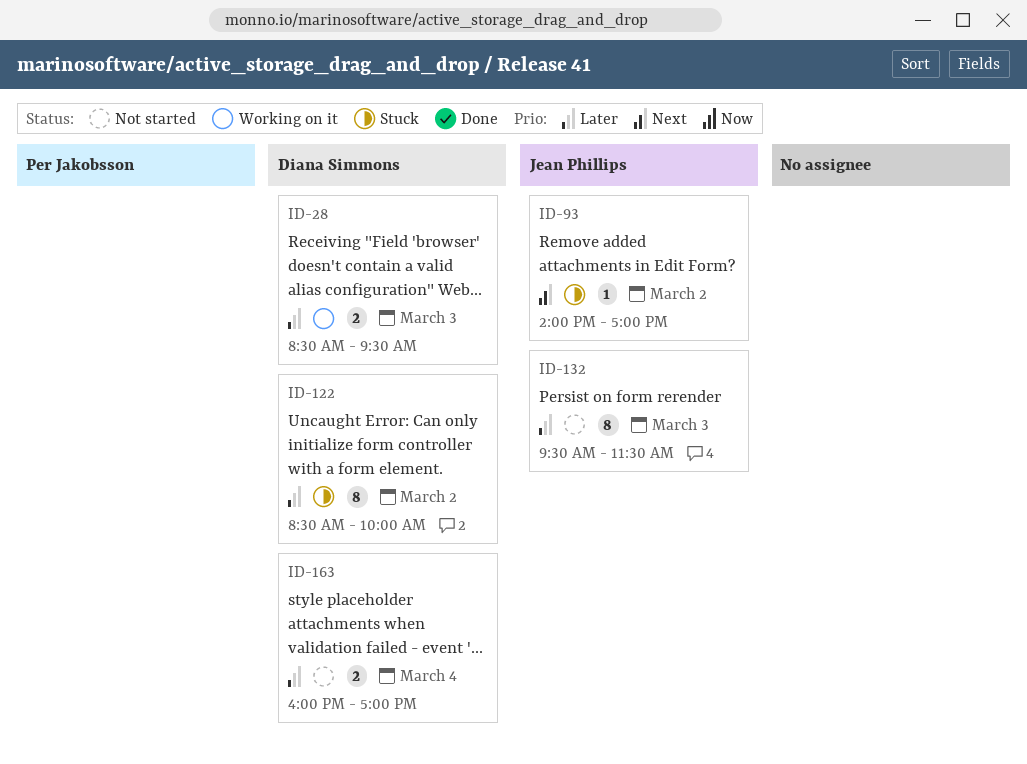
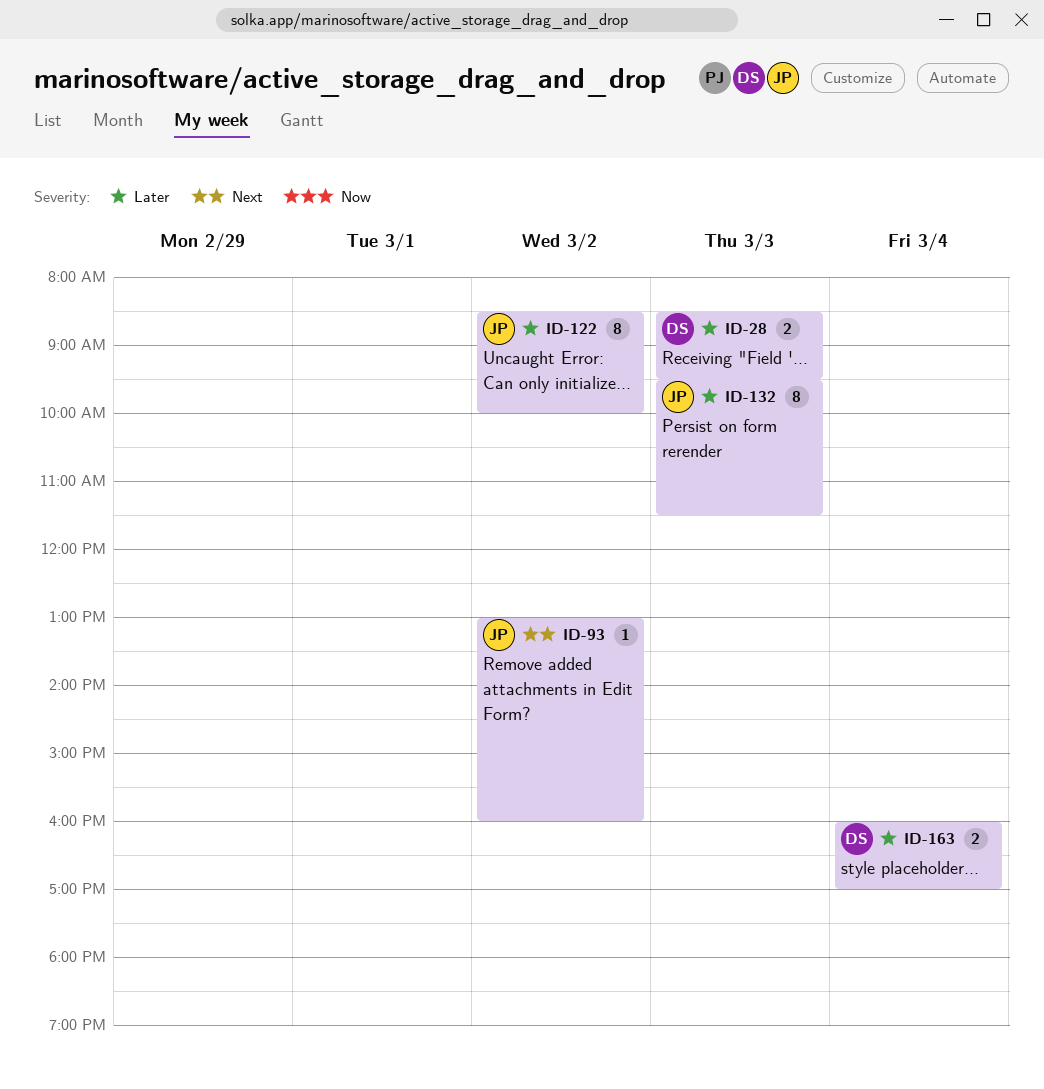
ID-93, begins: 14:00 -> 13:00
ID-93, ends: 17:00 -> 16:00
ID-122, owner: Diana Simmons -> Jean Phillips

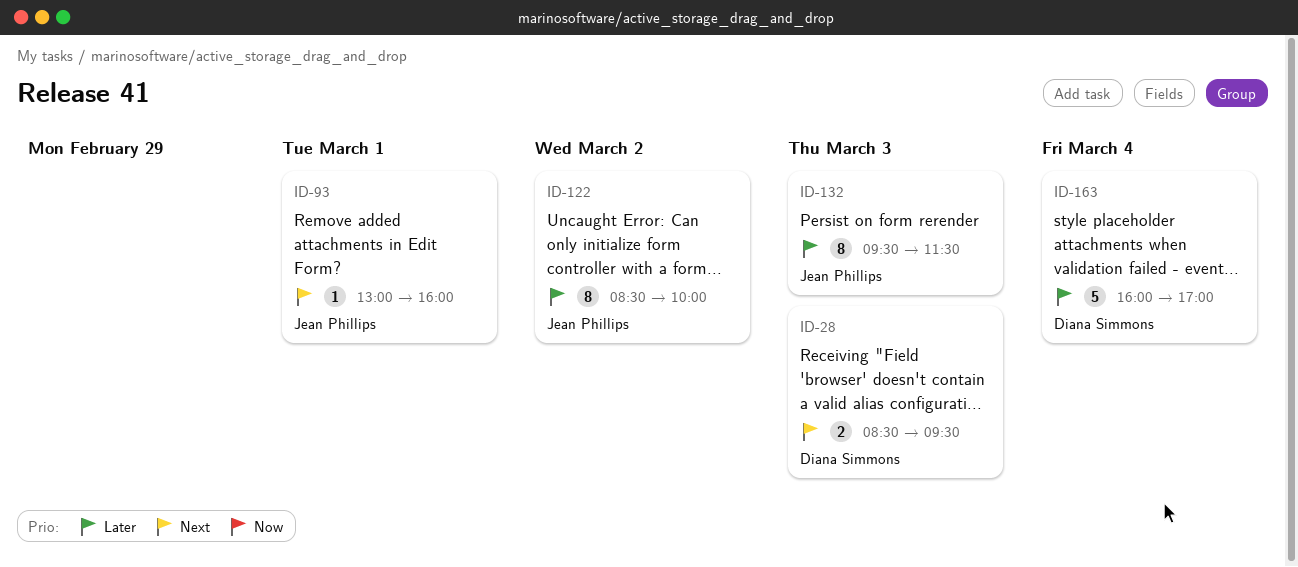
ID-28, priority: Later -> Next
ID-93, day: Mar 2 -> Mar 1
ID-163, estimate: 2 -> 5

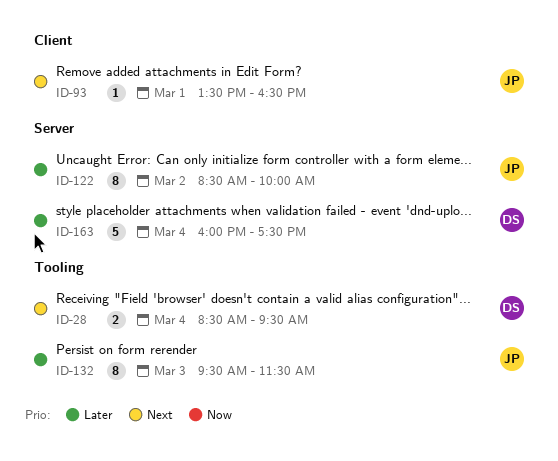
ID-28, day: Mar 3 -> Mar 4
ID-93, begins: 13:00 -> 13:30
ID-93, ends: 16:00 -> 16:30
ID-163, ends: 17:00 -> 17:30

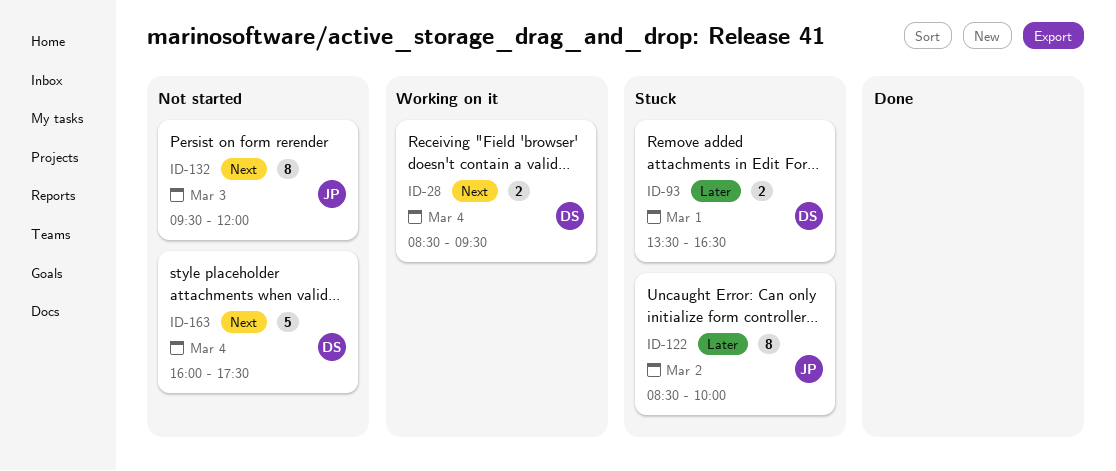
ID-93, owner: JP -> DS
ID-93, priority: Next -> Later
ID-93, estimate: 1 -> 2
ID-132, priority: Later -> Next
ID-132, ends: 11:30 -> 12:00
ID-163, priority: Later -> Next

